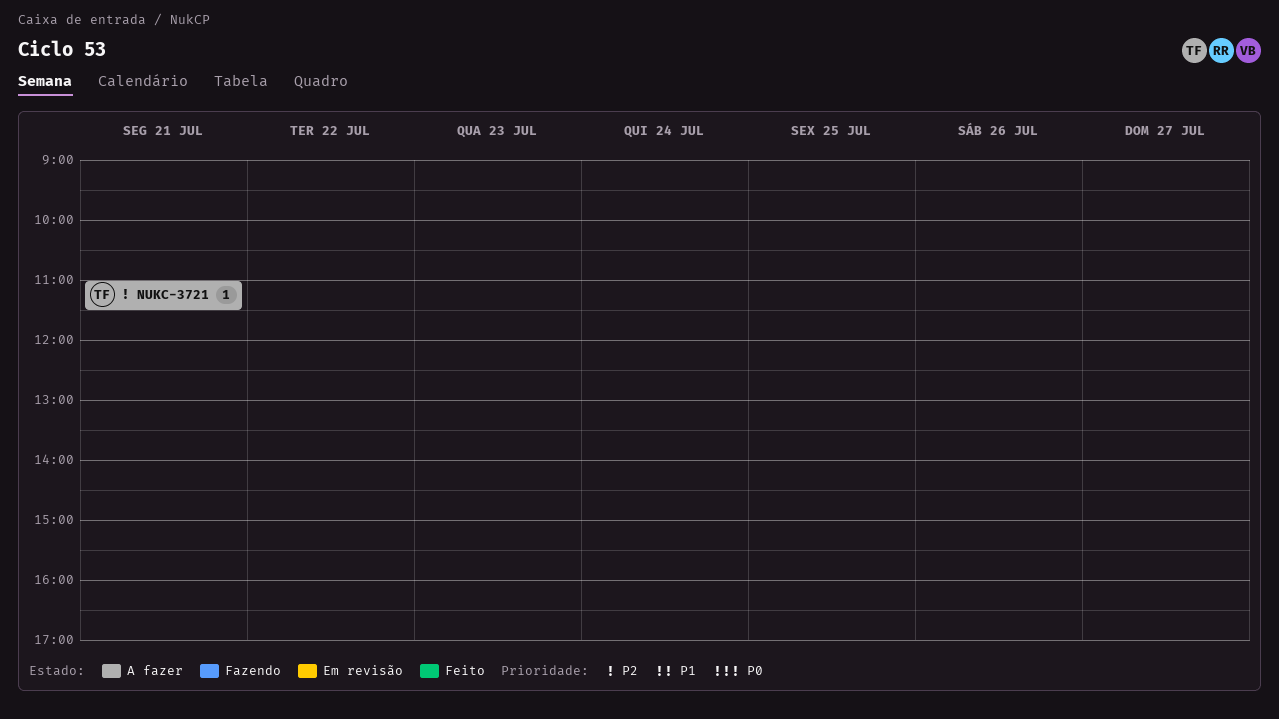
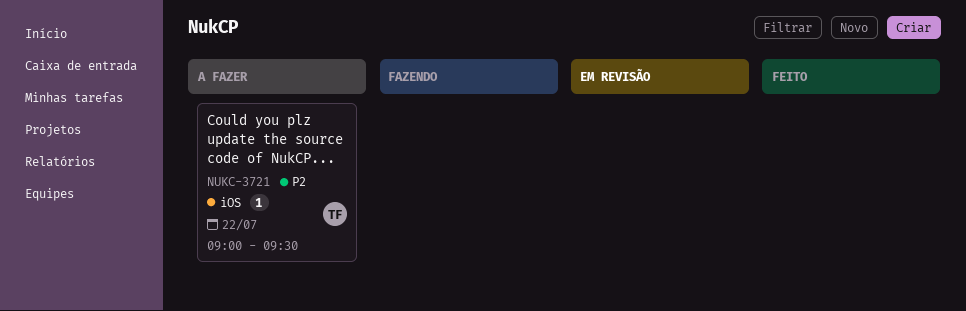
NUKC-3721, day: Jul 21 -> Jul 22
NUKC-3721, begins: 11:00 -> 09:00
NUKC-3721, ends: 11:30 -> 09:30

